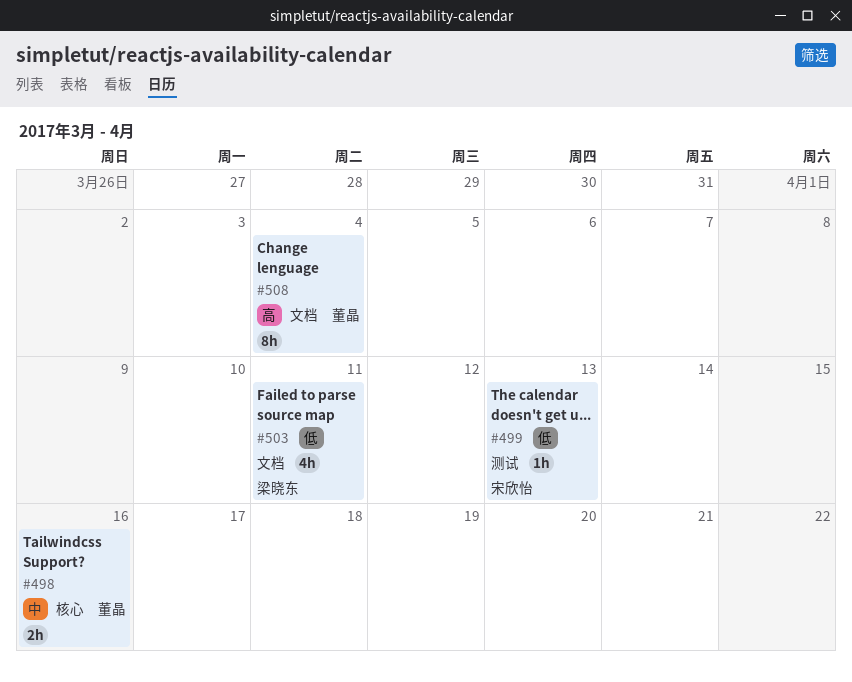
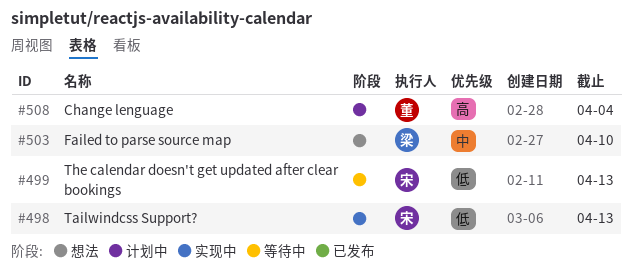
#498, owner: 董晶 -> 宋欣怡
#498, priority: 中 -> 低
#498, due: Apr 16 -> Apr 13
#503, priority: 低 -> 中
#503, due: Apr 11 -> Apr 10

